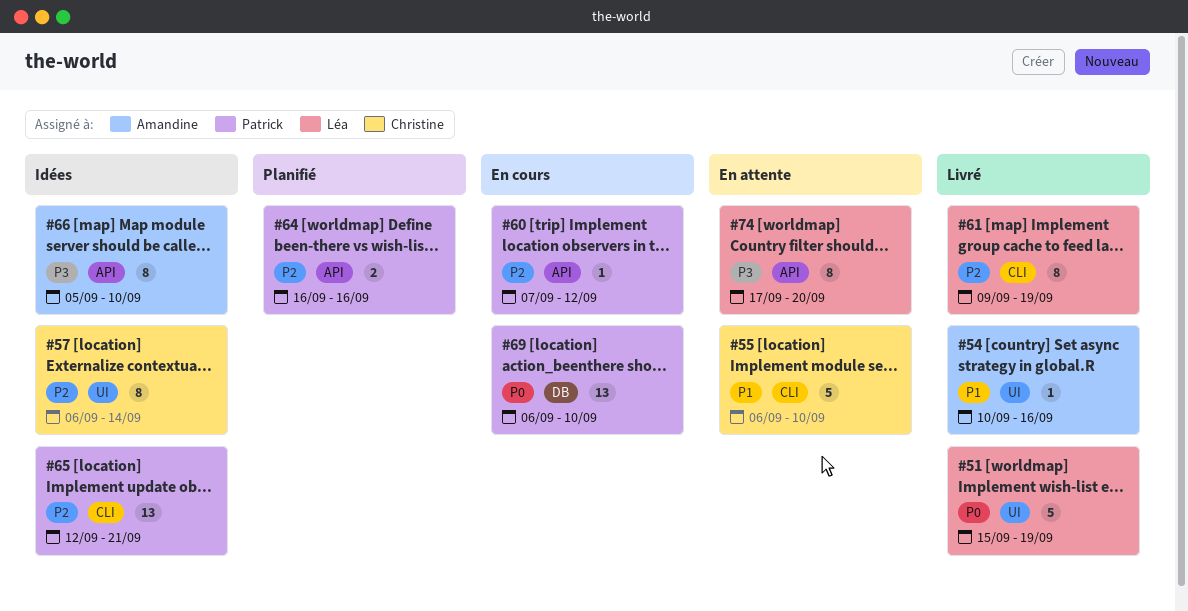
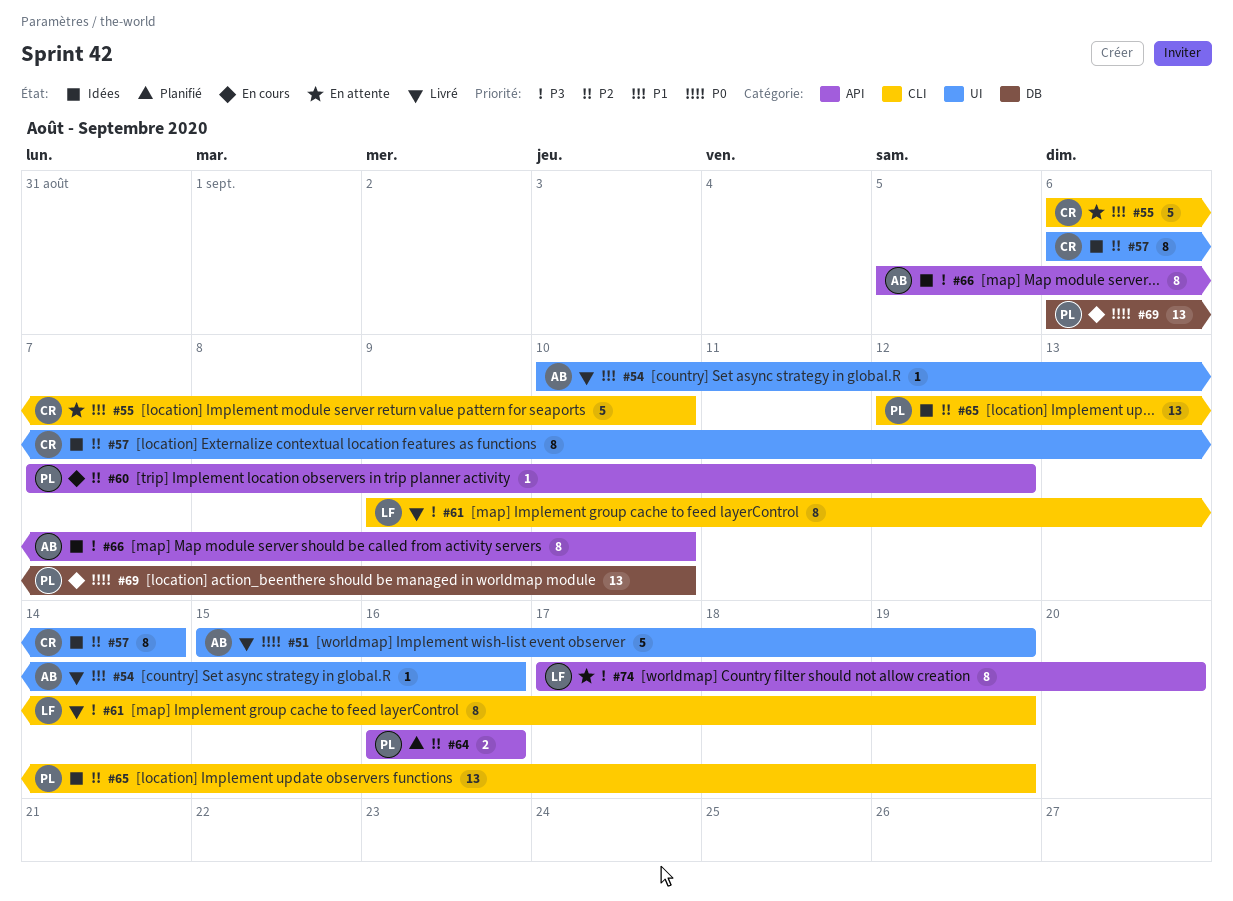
#51, owner: Léa -> Amandine
#61, priority: P2 -> P3
#65, due: Sep 21 -> Sep 19

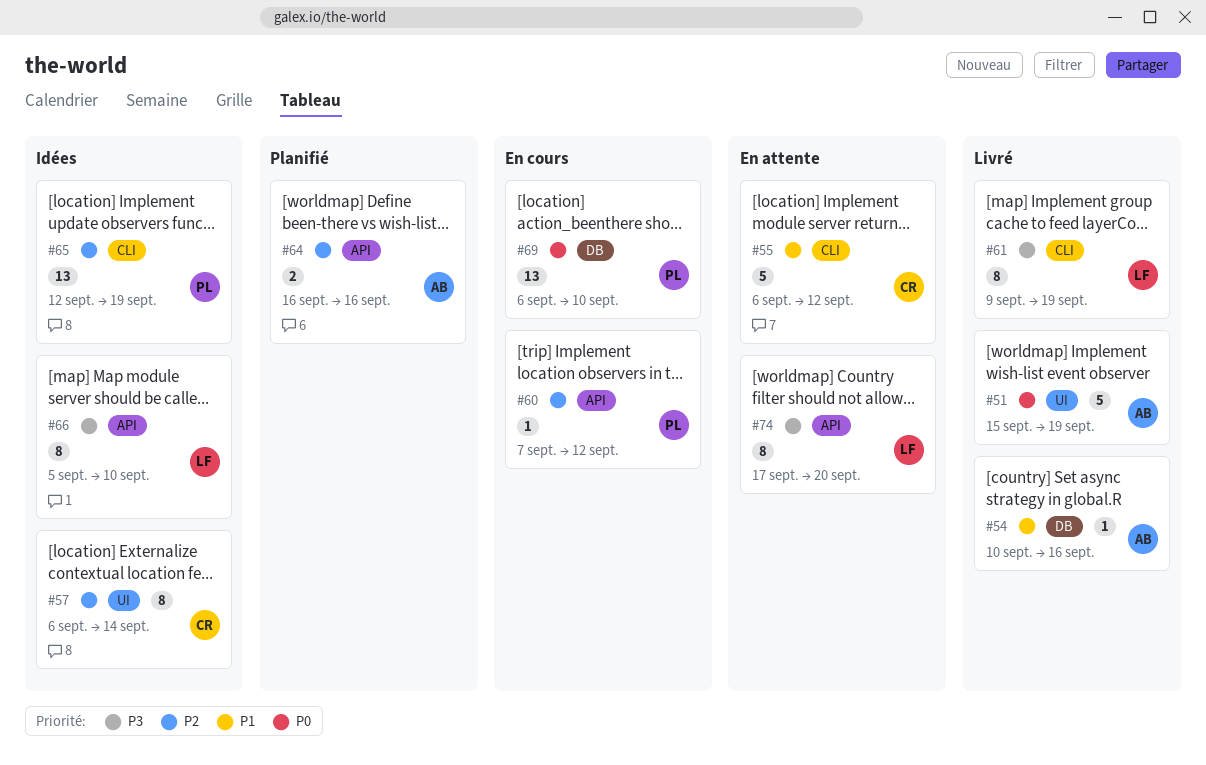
#54, label: UI -> DB
#55, due: Sep 10 -> Sep 12
#64, owner: PL -> AB
#66, owner: AB -> LF

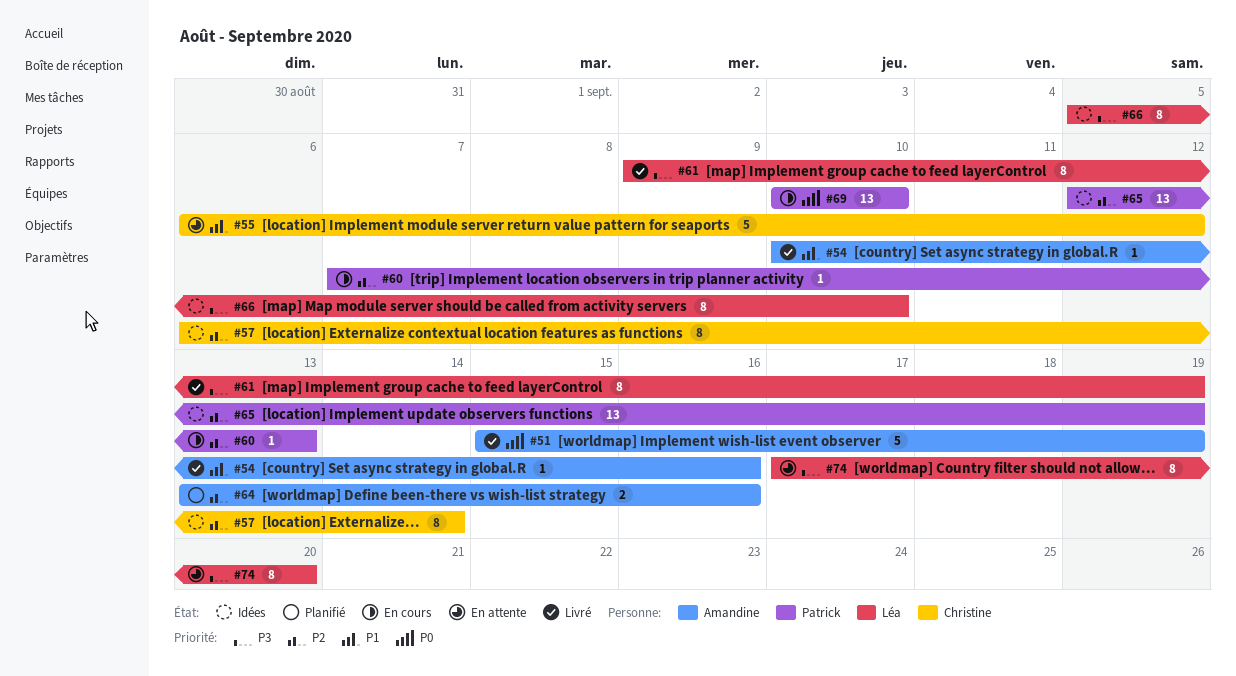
#60, due: Sep 12 -> Sep 13
#64, start: Sep 16 -> Sep 13
#69, start: Sep 6 -> Sep 10

